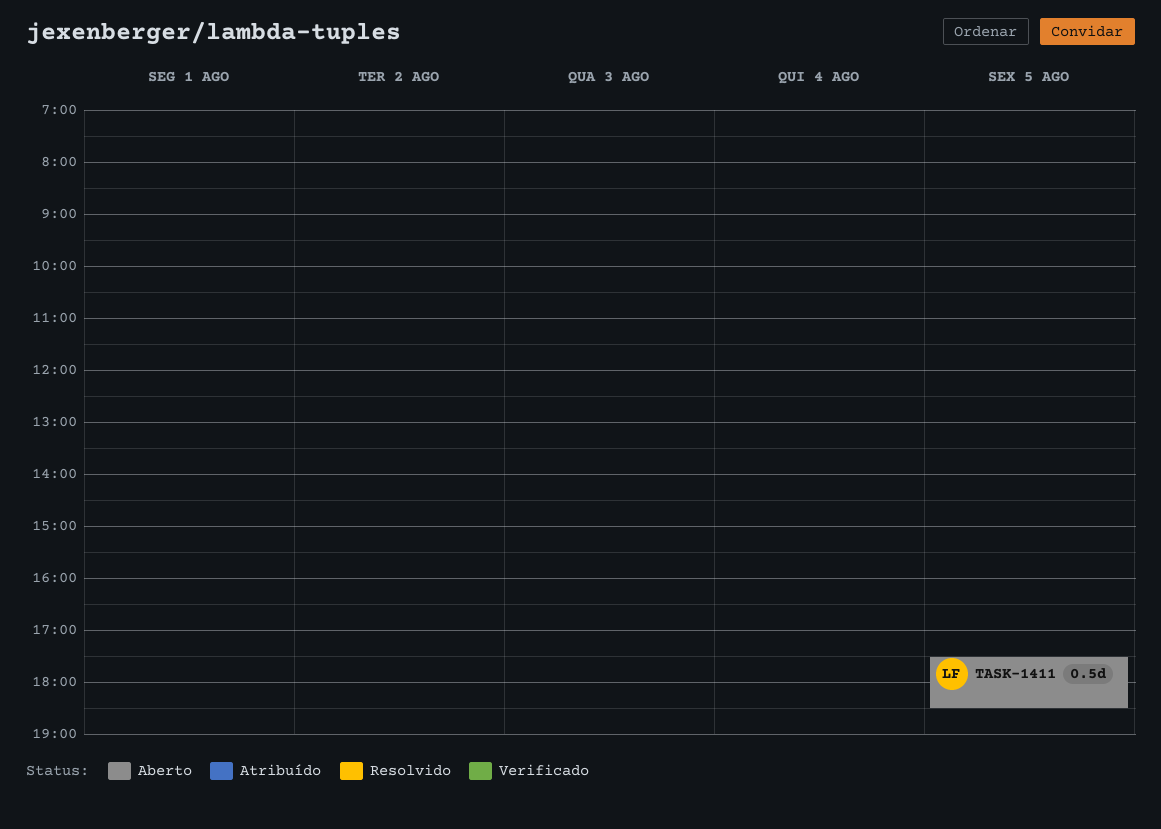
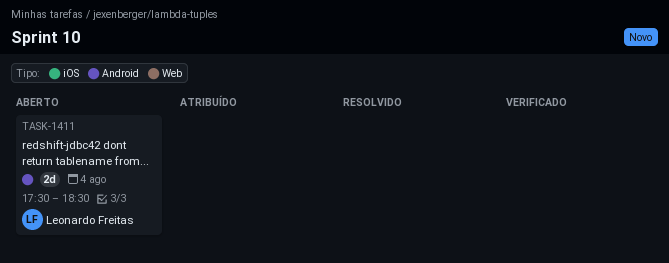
TASK-1411, estimate: 0.5d -> 2d
TASK-1411, day: Aug 5 -> Aug 4

